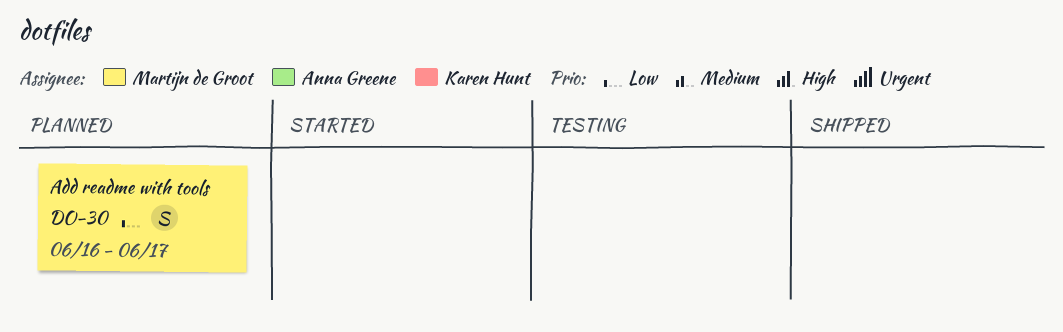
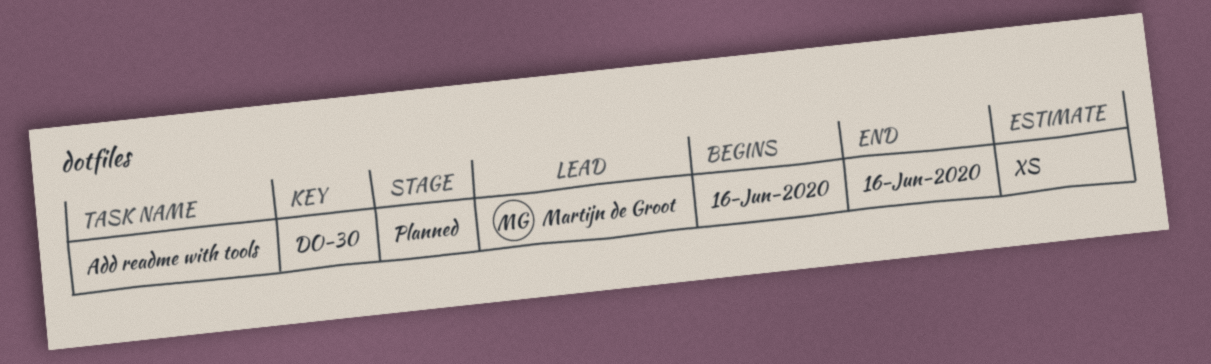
DO-30, estimate: S -> XS
DO-30, due: Jun 17 -> Jun 16

